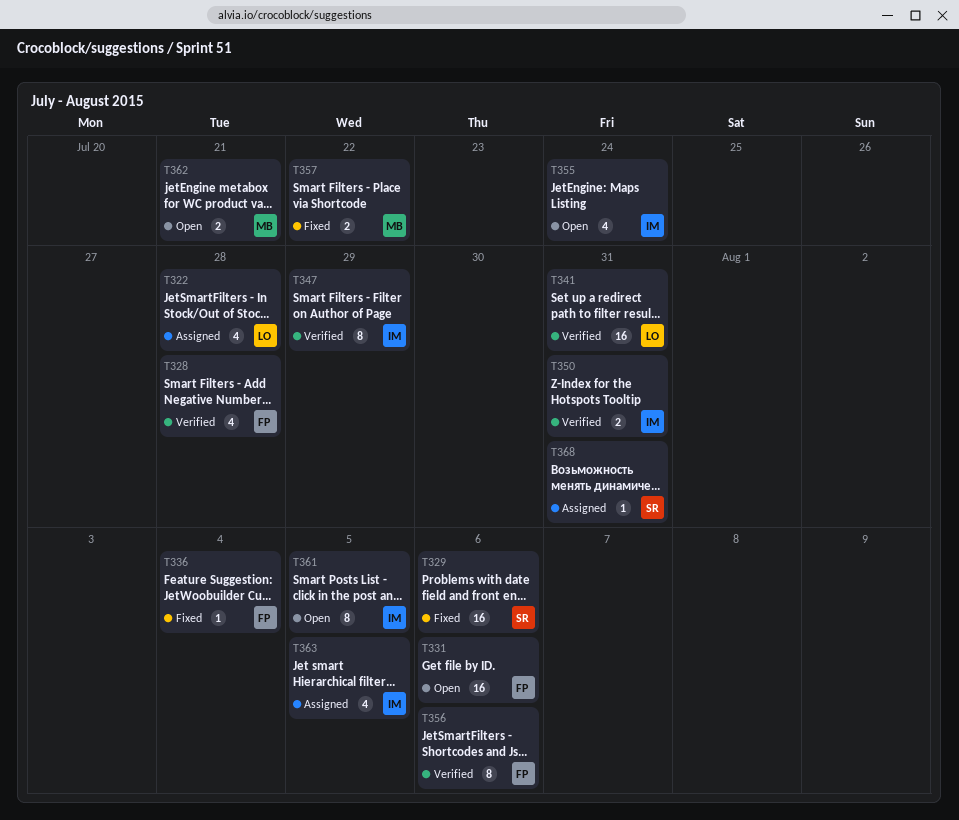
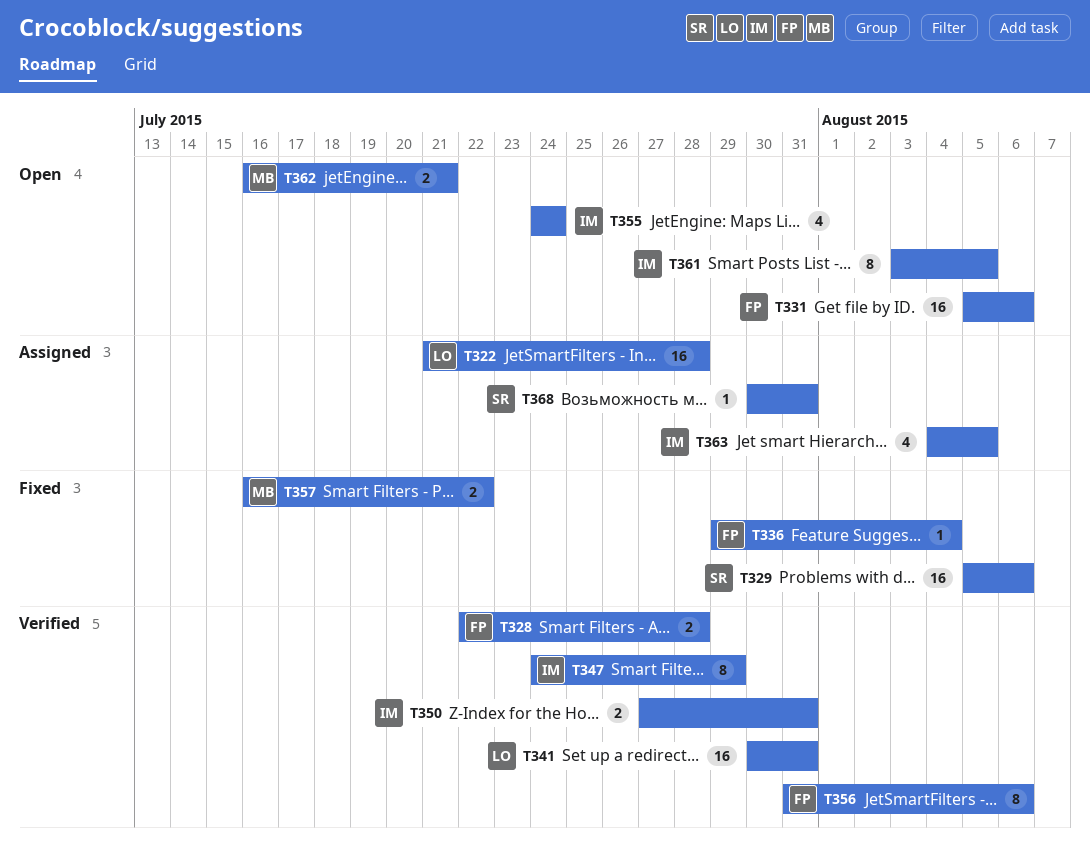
T322, estimate: 4 -> 16
T328, estimate: 4 -> 2

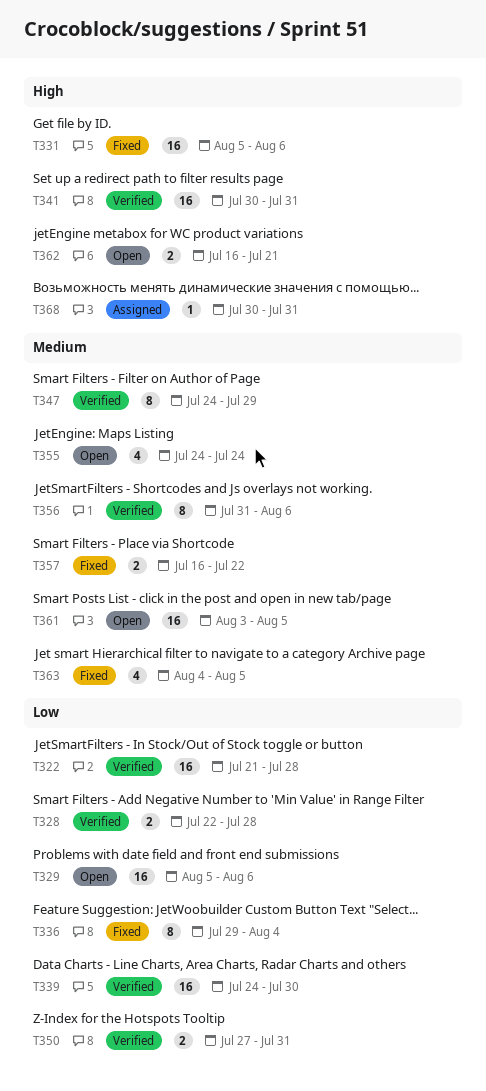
T322, status: Assigned -> Verified
T329, status: Fixed -> Open
T331, status: Open -> Fixed
T336, estimate: 1 -> 8
T339: none -> present
T361, estimate: 8 -> 16
T363, status: Assigned -> Fixed

